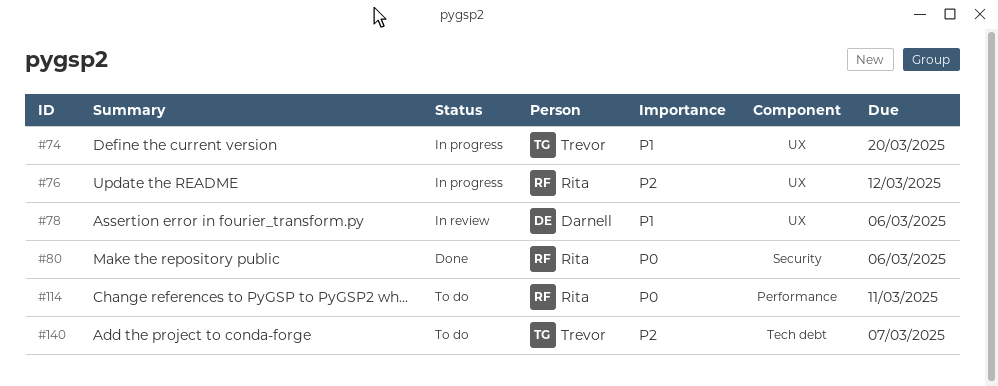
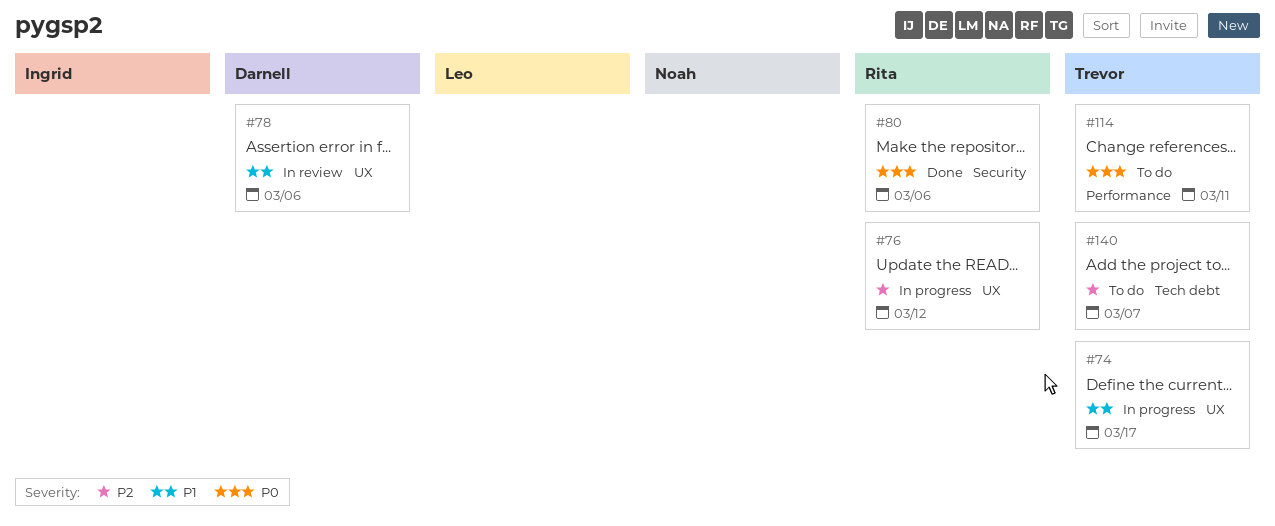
#74, due: Mar 20 -> Mar 17
#114, owner: Rita -> Trevor

